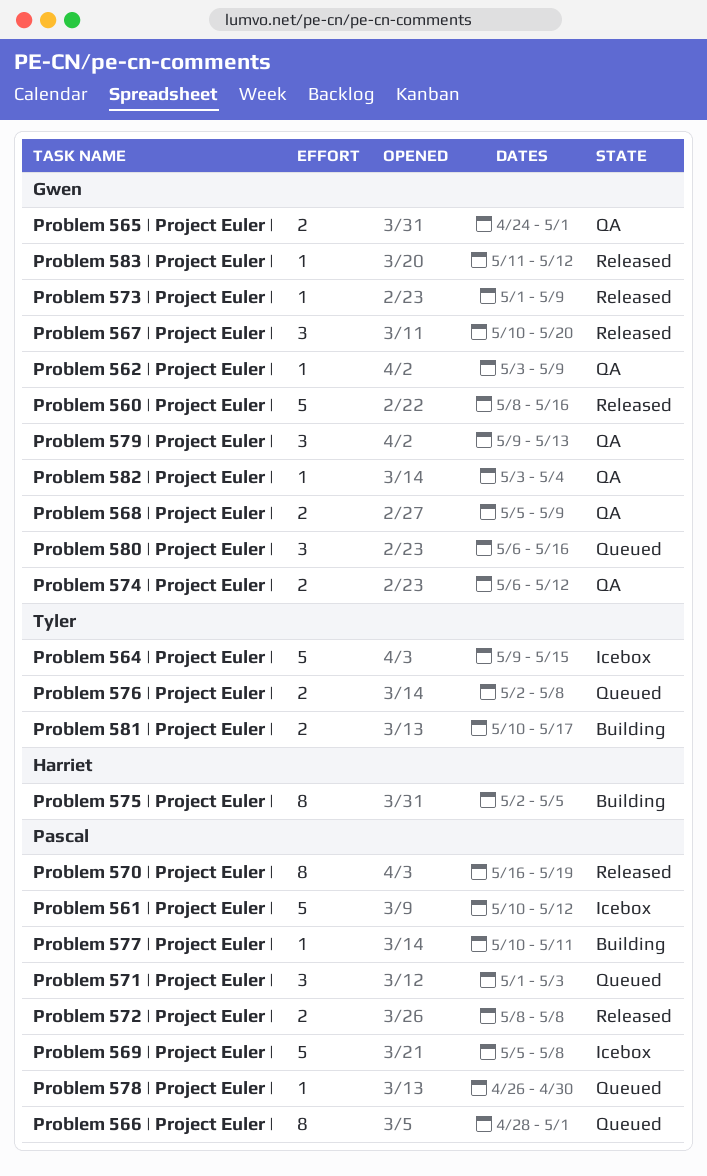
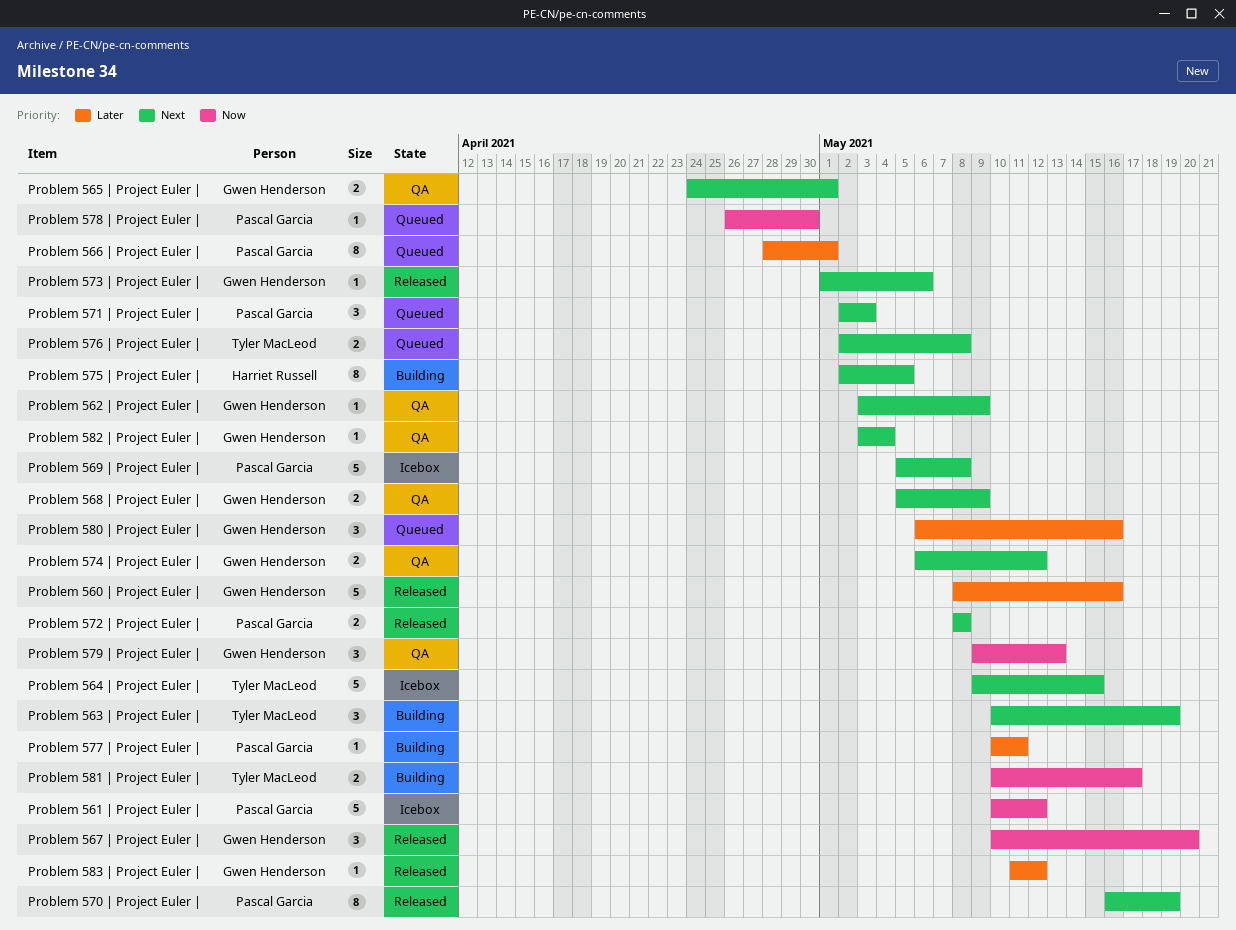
Problem 563 | Project Euler |: none -> present
Problem 571 | Project Euler |, start: May 1 -> May 2
Problem 573 | Project Euler |, due: May 9 -> May 6

